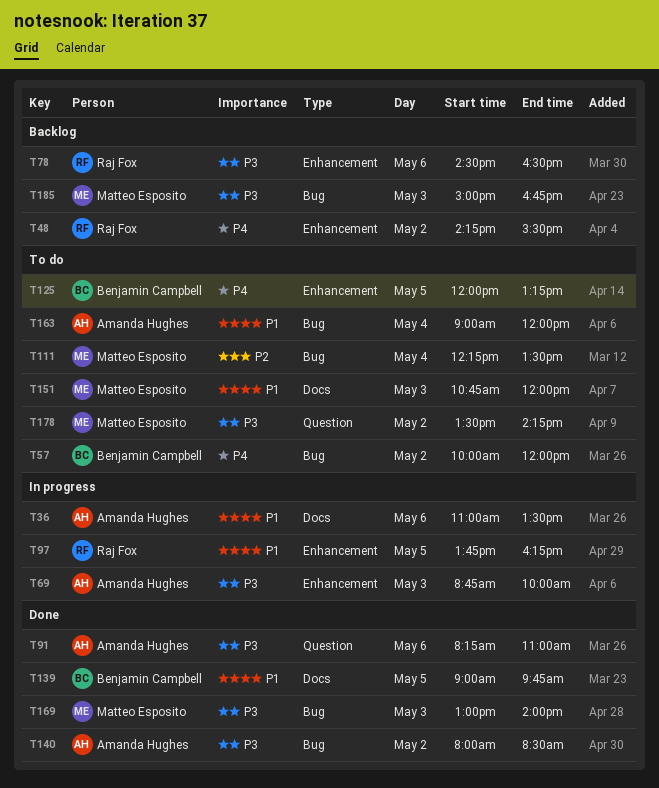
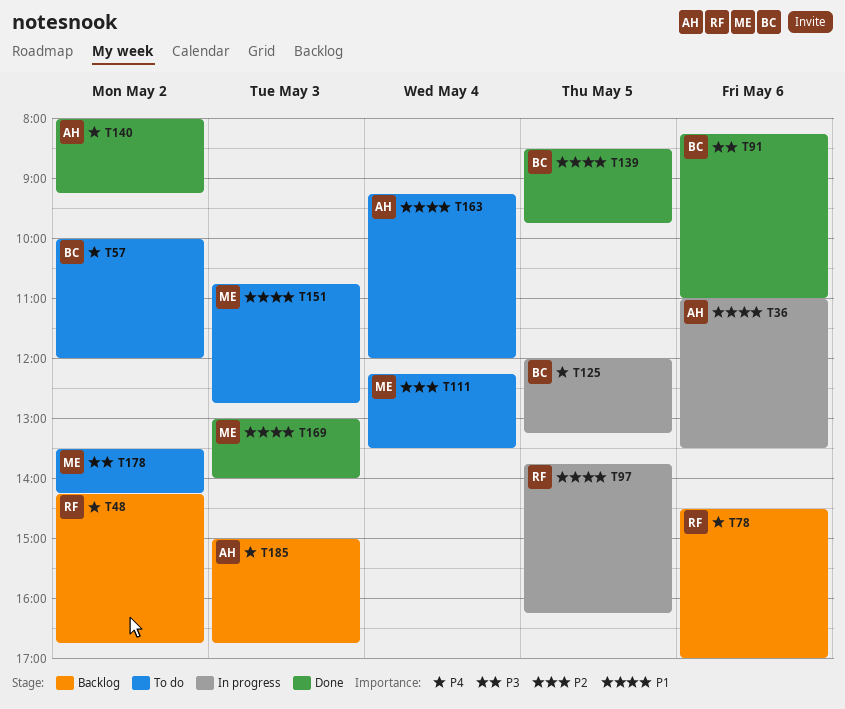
T48, ends: 15:30 -> 16:45
T69: present -> none
T78, priority: P3 -> P4
T78, ends: 16:30 -> 17:00
T91, owner: Amanda Hughes -> Benjamin Campbell
T125, status: To do -> In progress
T139, begins: 09:00 -> 08:30
T140, priority: P3 -> P4
T140, ends: 08:30 -> 09:15
T151, ends: 12:00 -> 12:45
T163, begins: 09:00 -> 09:15
T169, priority: P3 -> P1
T185, owner: Matteo Esposito -> Amanda Hughes
T185, priority: P3 -> P4

